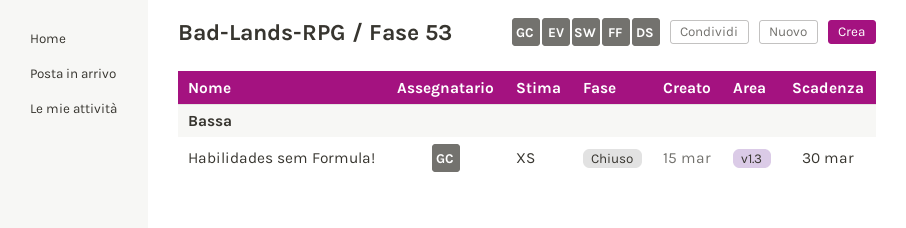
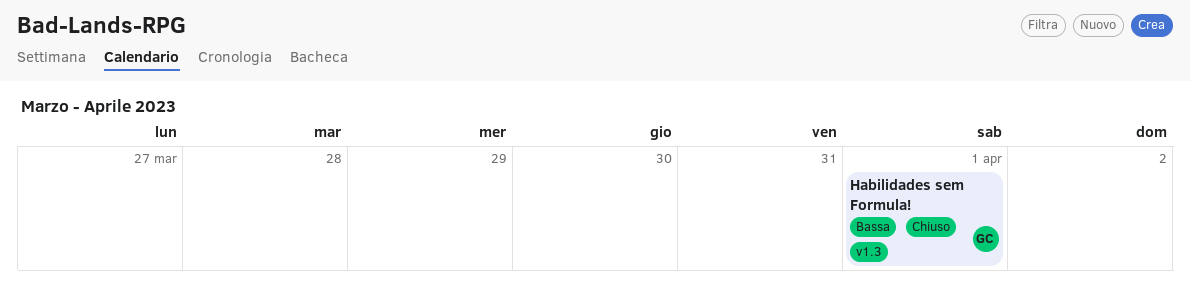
Habilidades sem Formula!, due: Mar 30 -> Apr 1

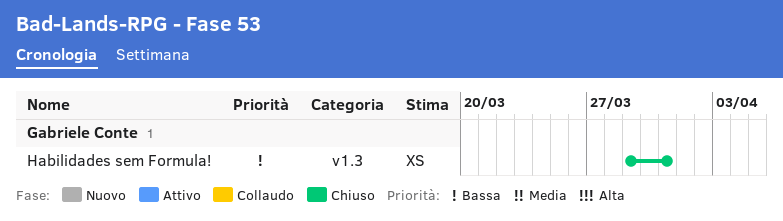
Habilidades sem Formula!, due: Apr 1 -> Mar 31

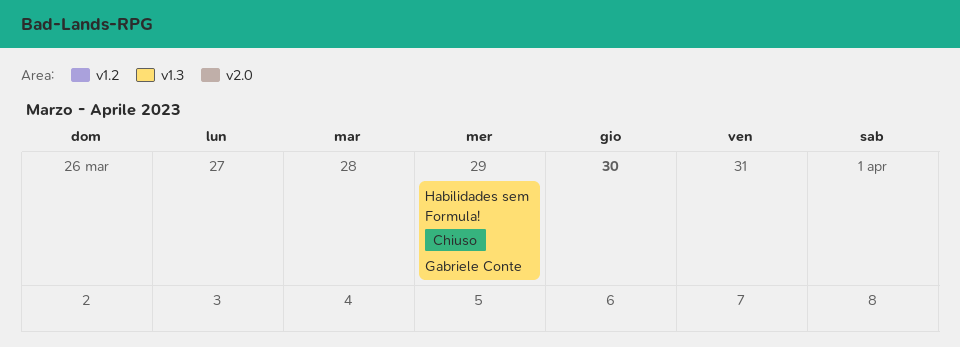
Habilidades sem Formula!, due: Mar 31 -> Mar 29

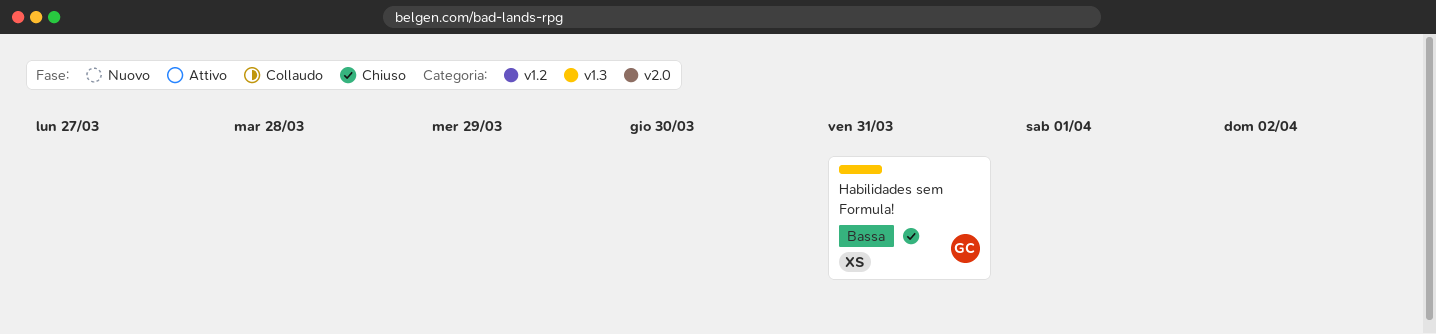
Habilidades sem Formula!, due: Mar 29 -> Mar 31

